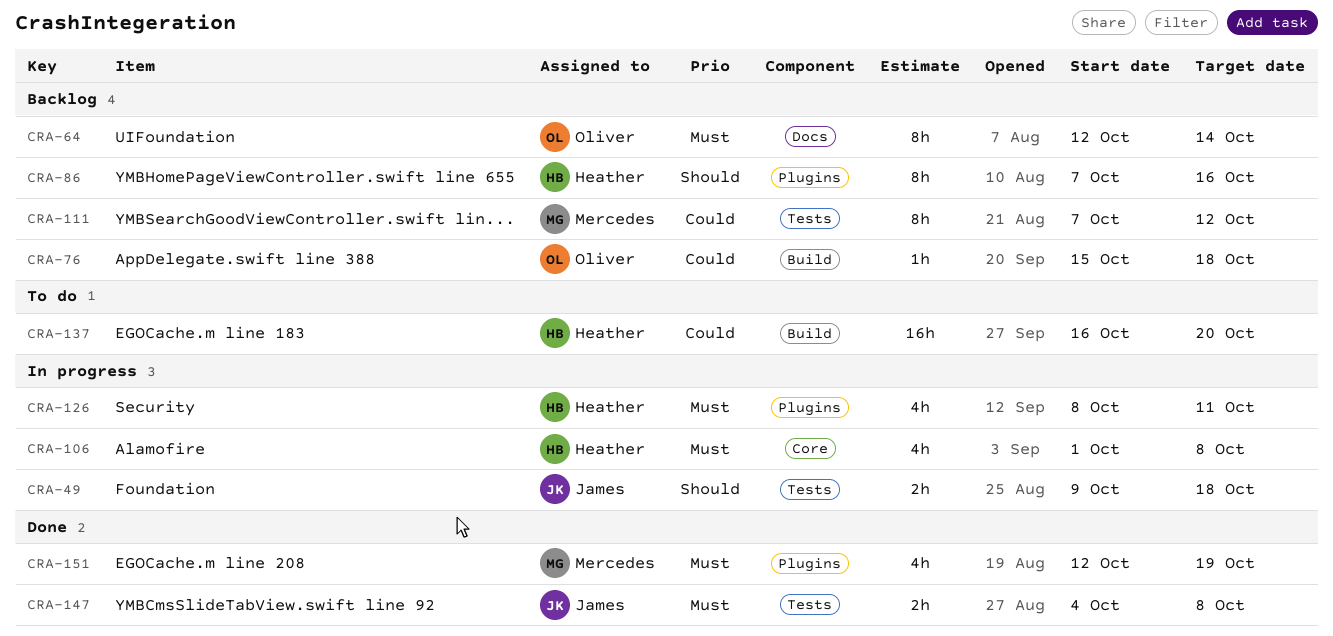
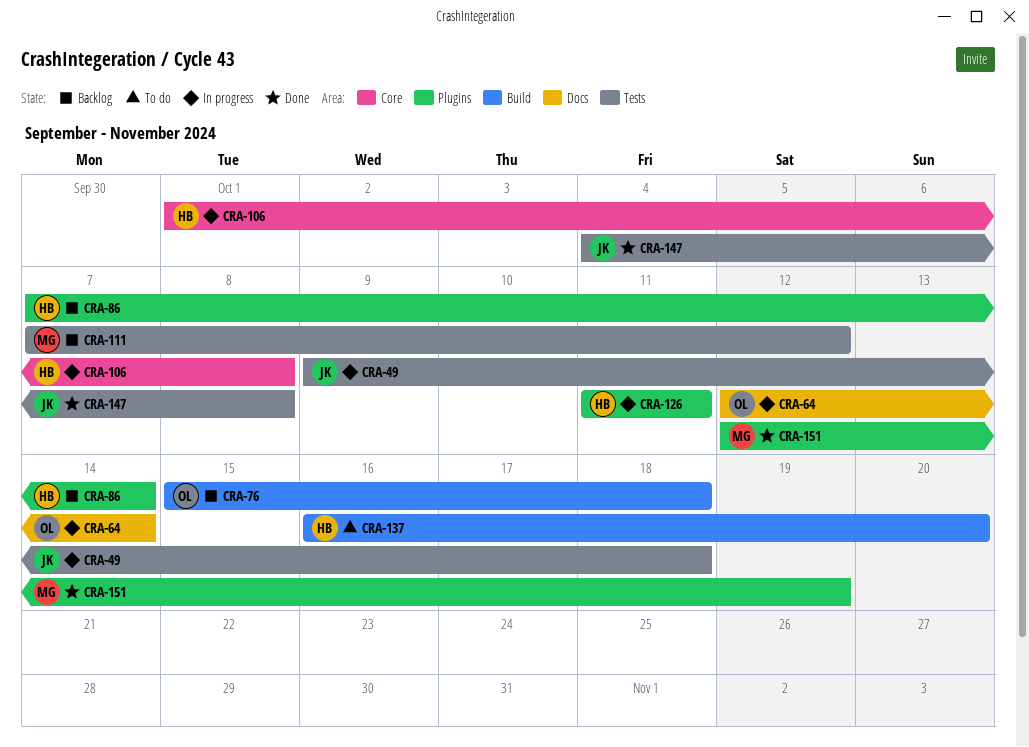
CRA-64, status: Backlog -> In progress
CRA-86, due: Oct 16 -> Oct 14
CRA-126, start: Oct 8 -> Oct 11

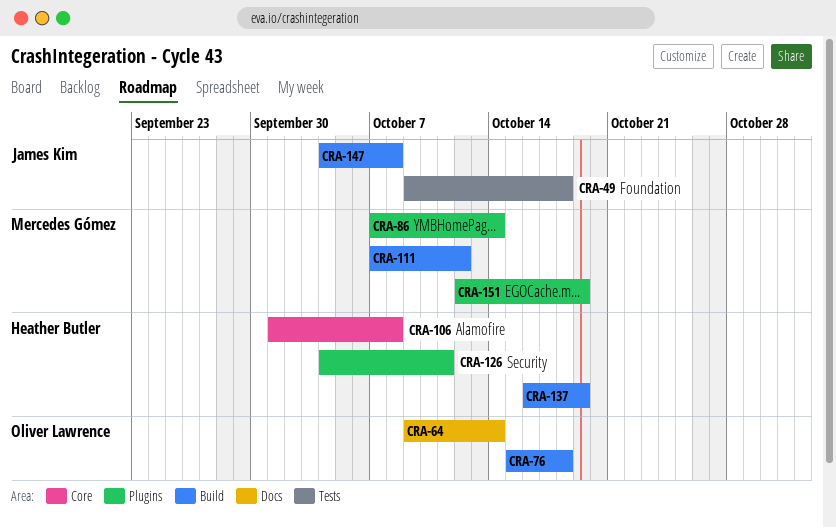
CRA-64, start: Oct 12 -> Oct 9
CRA-86, owner: Heather Butler -> Mercedes Gómez
CRA-111, label: Tests -> Build
CRA-126, start: Oct 11 -> Oct 4
CRA-137, due: Oct 20 -> Oct 19
CRA-147, label: Tests -> Build

